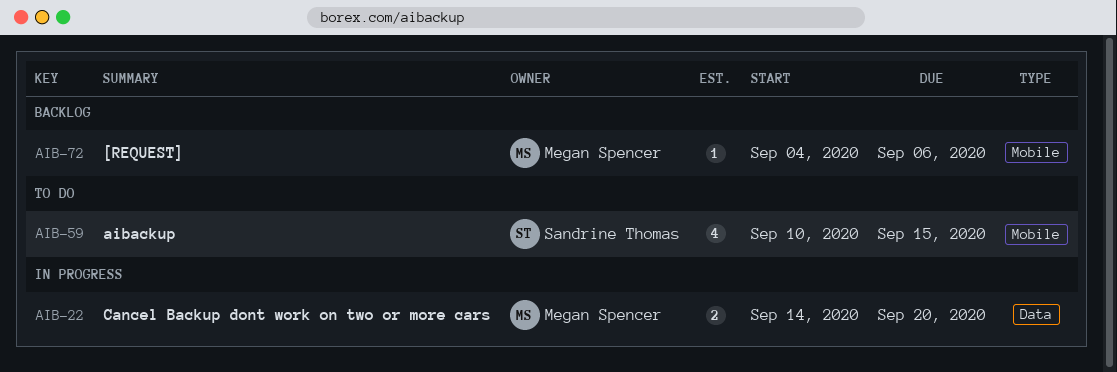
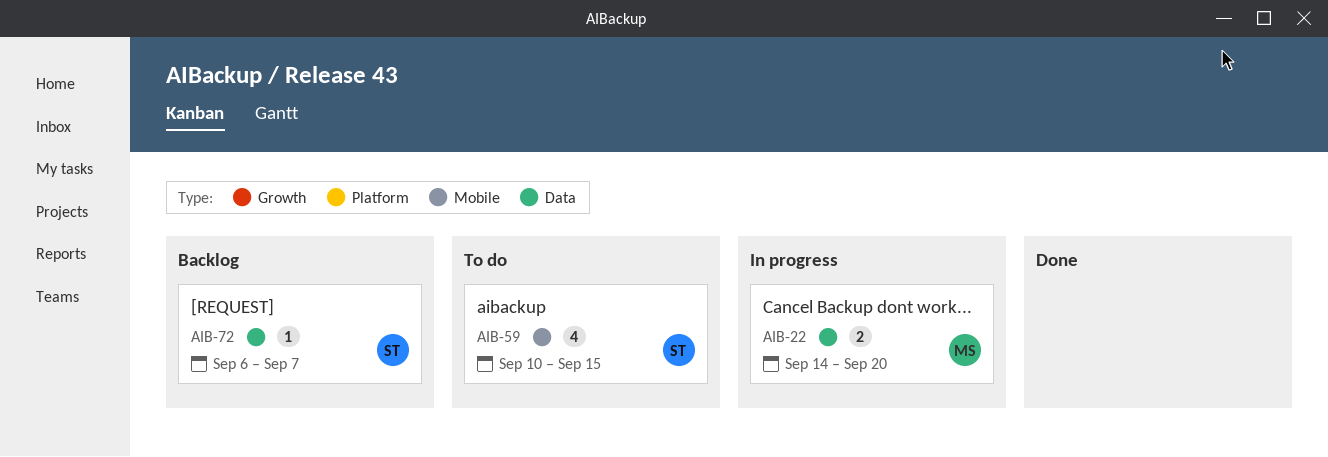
AIB-72, owner: Megan Spencer -> Sandrine Thomas
AIB-72, label: Mobile -> Data
AIB-72, start: Sep 4 -> Sep 6
AIB-72, due: Sep 6 -> Sep 7

